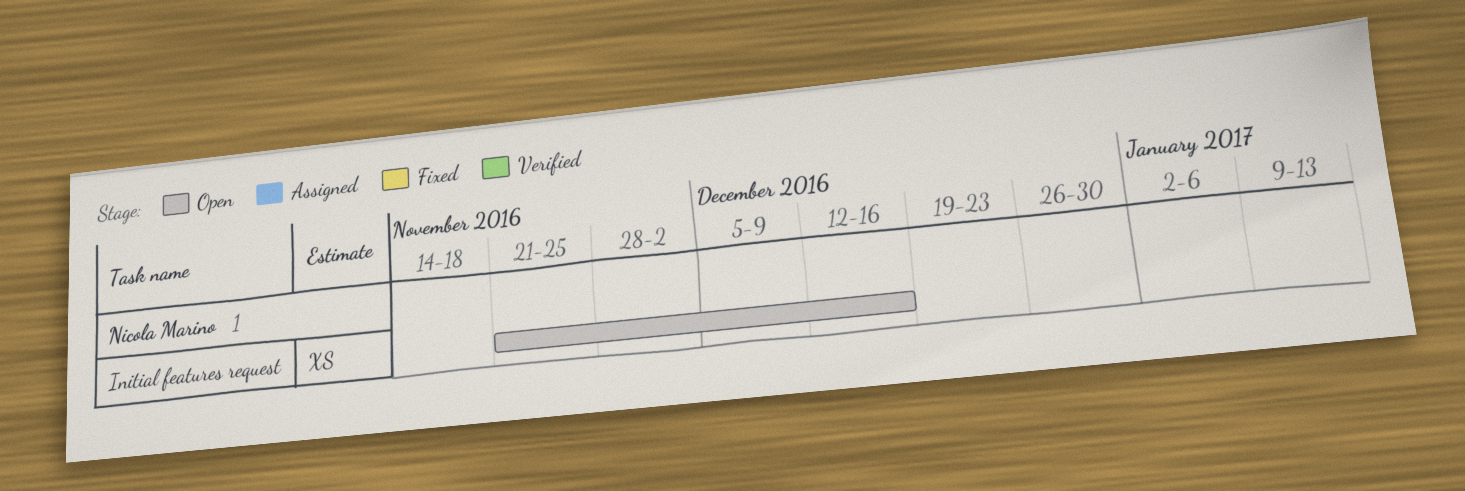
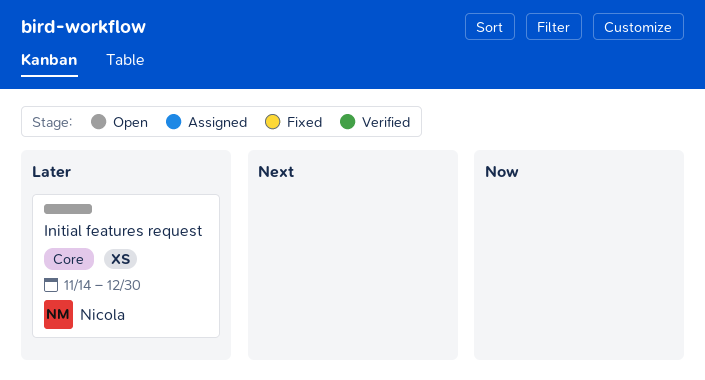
Initial features request, start: Nov 21 -> Nov 14
Initial features request, due: Dec 16 -> Dec 30

